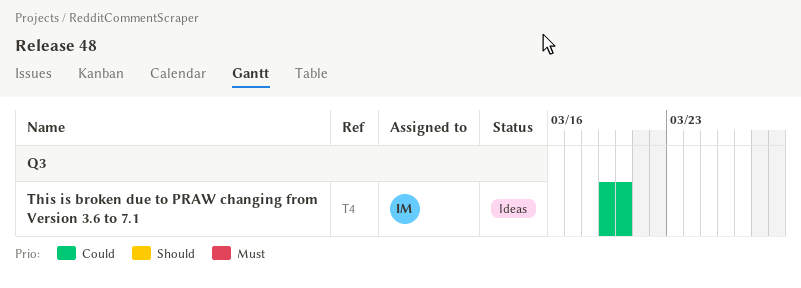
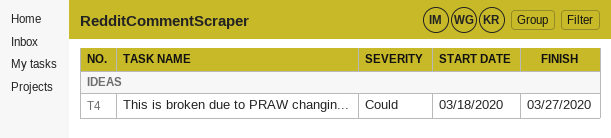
T4, start: Mar 19 -> Mar 18
T4, due: Mar 20 -> Mar 27

